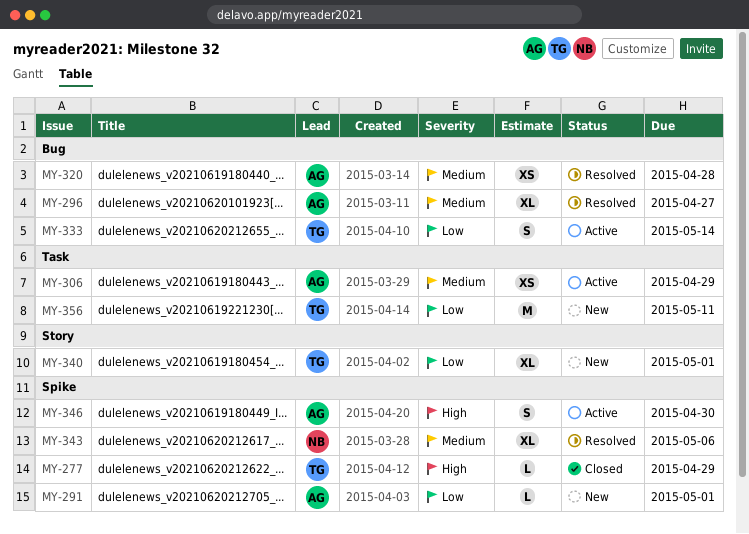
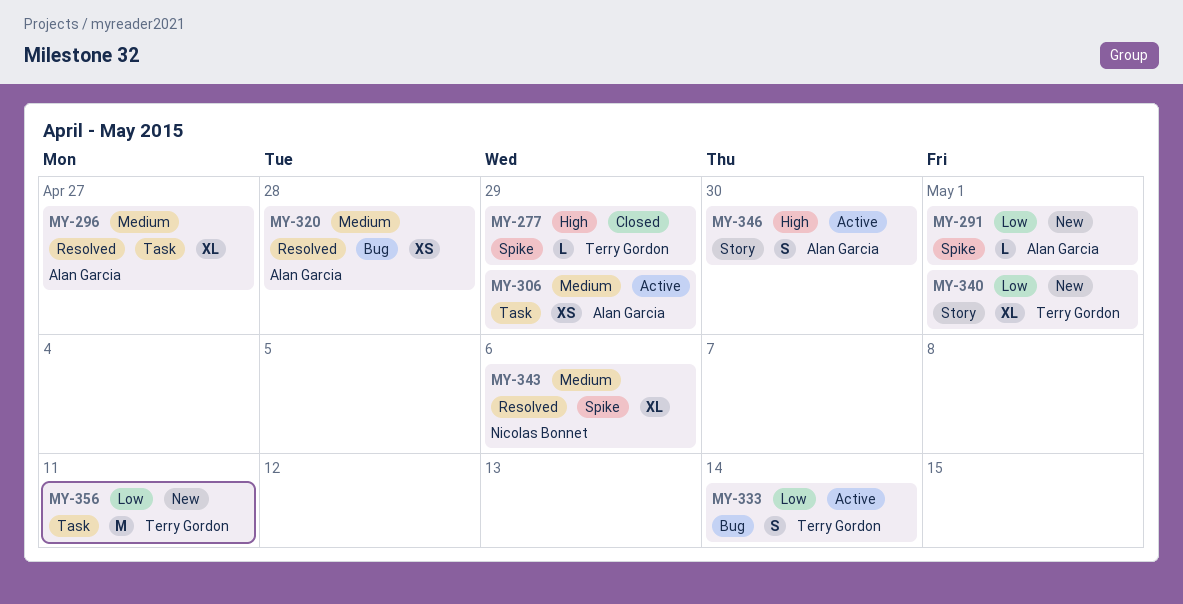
MY-296, label: Bug -> Task
MY-346, label: Spike -> Story

